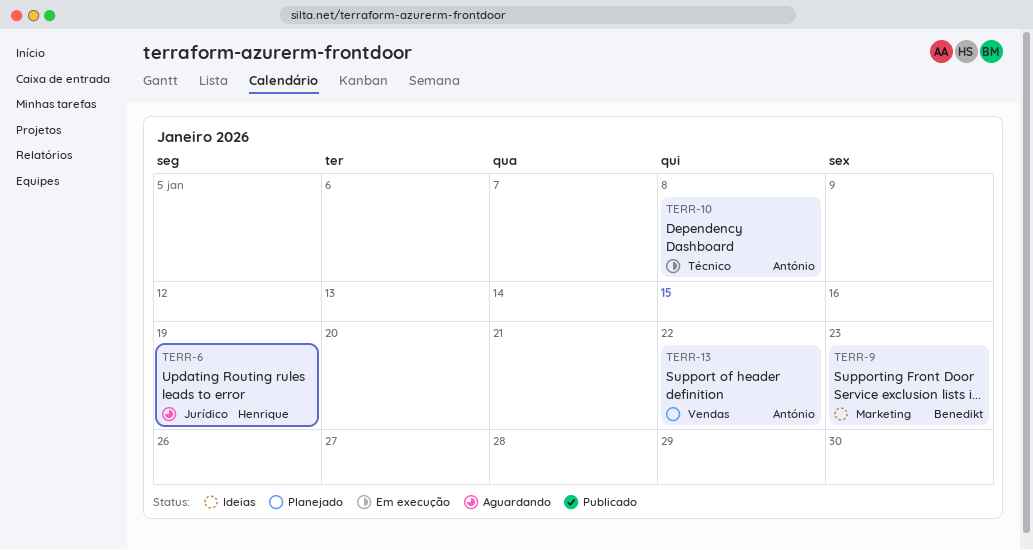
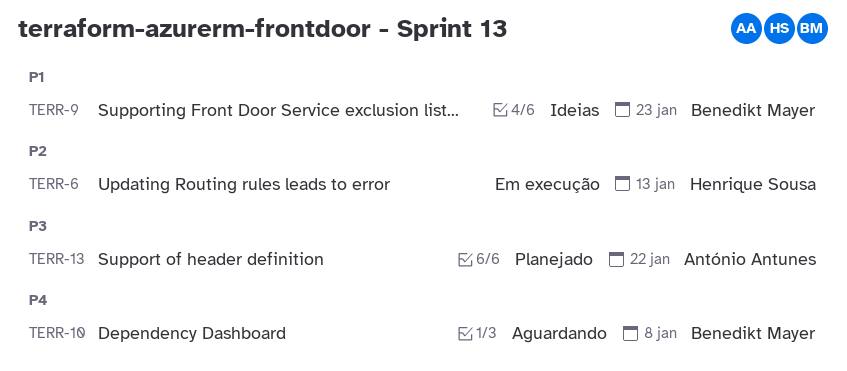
TERR-6, status: Aguardando -> Em execução
TERR-6, due: Jan 19 -> Jan 13
TERR-10, status: Em execução -> Aguardando
TERR-10, owner: António Antunes -> Benedikt Mayer

